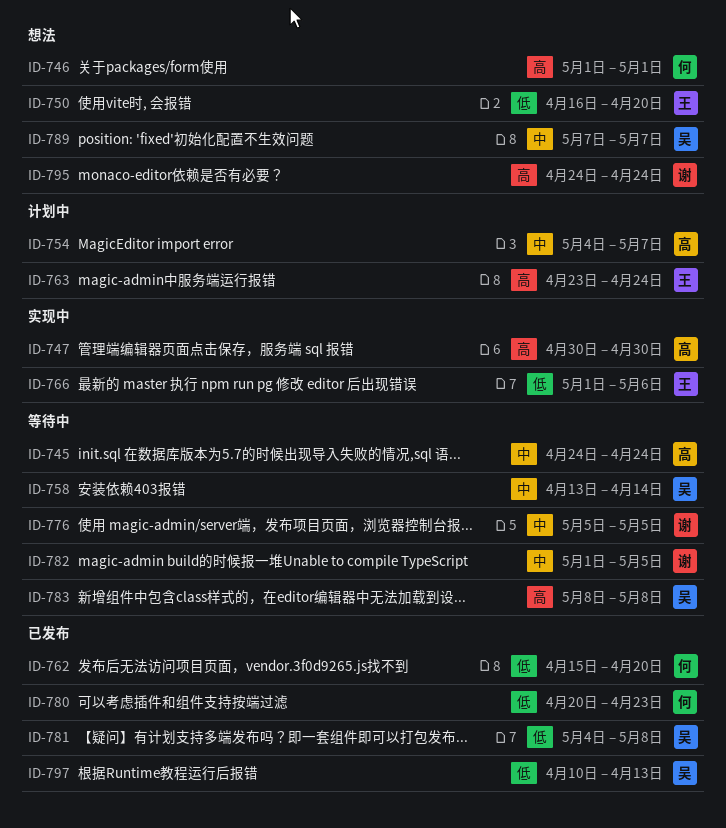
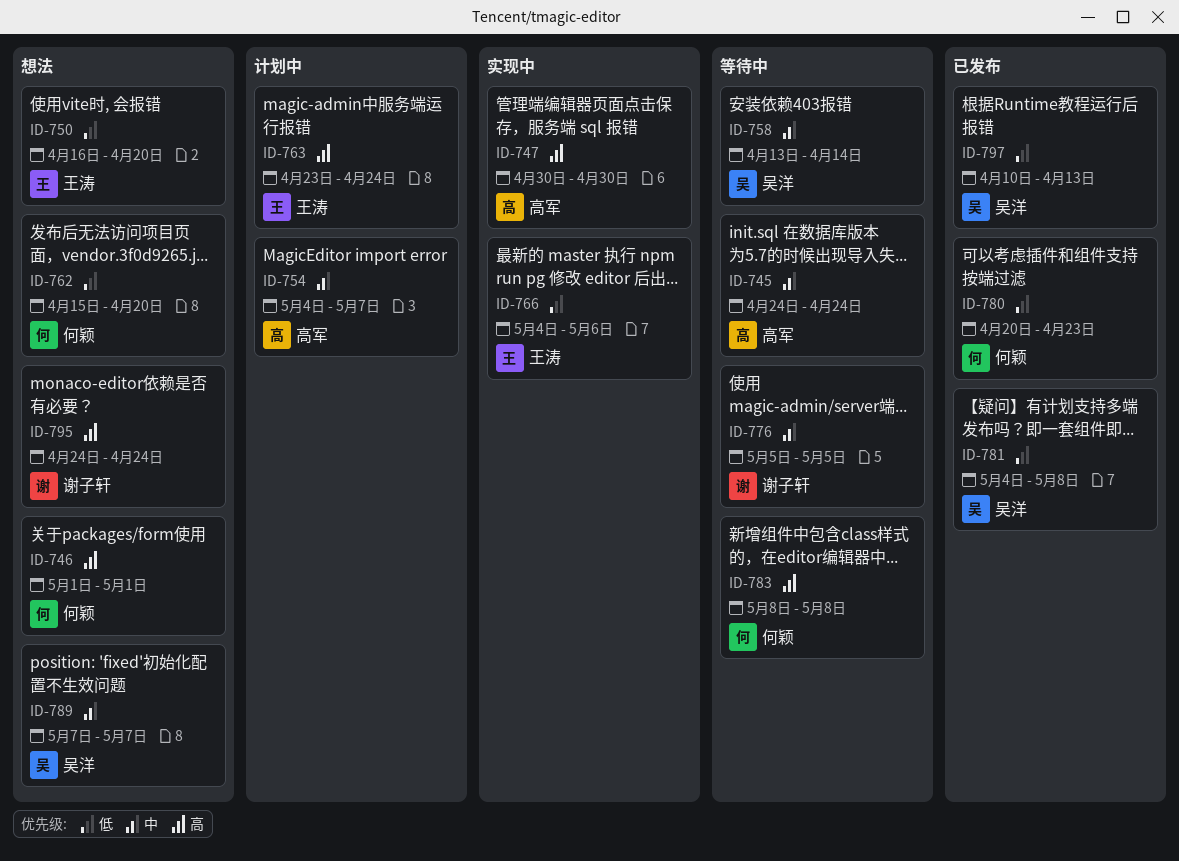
ID-762, status: 已发布 -> 想法
ID-766, start: May 1 -> May 4
ID-782: present -> none
ID-783, owner: 吴洋 -> 何颖

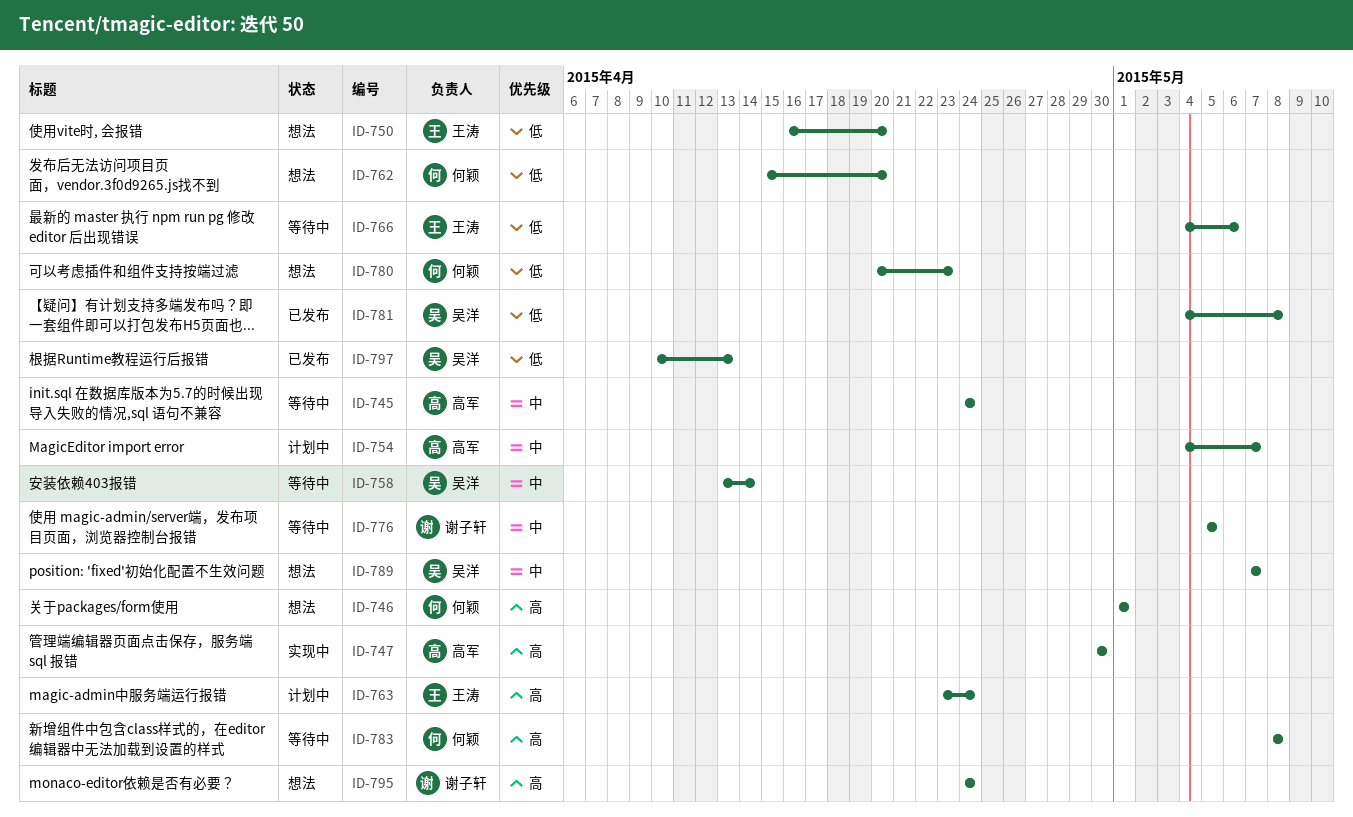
ID-766, status: 实现中 -> 等待中
ID-780, status: 已发布 -> 想法

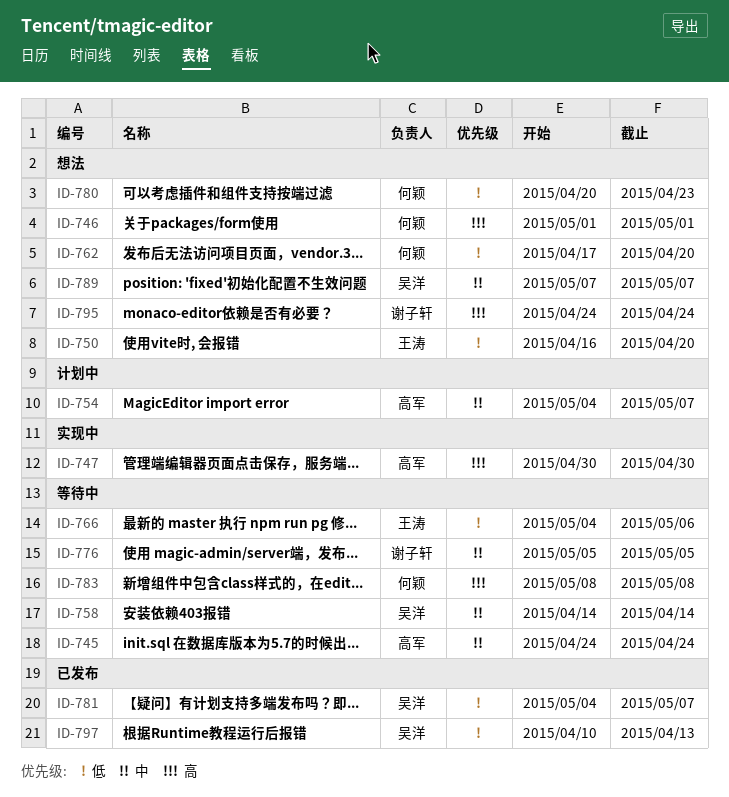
ID-758, start: Apr 13 -> Apr 14
ID-762, start: Apr 15 -> Apr 17
ID-763: present -> none
ID-781, due: May 8 -> May 7

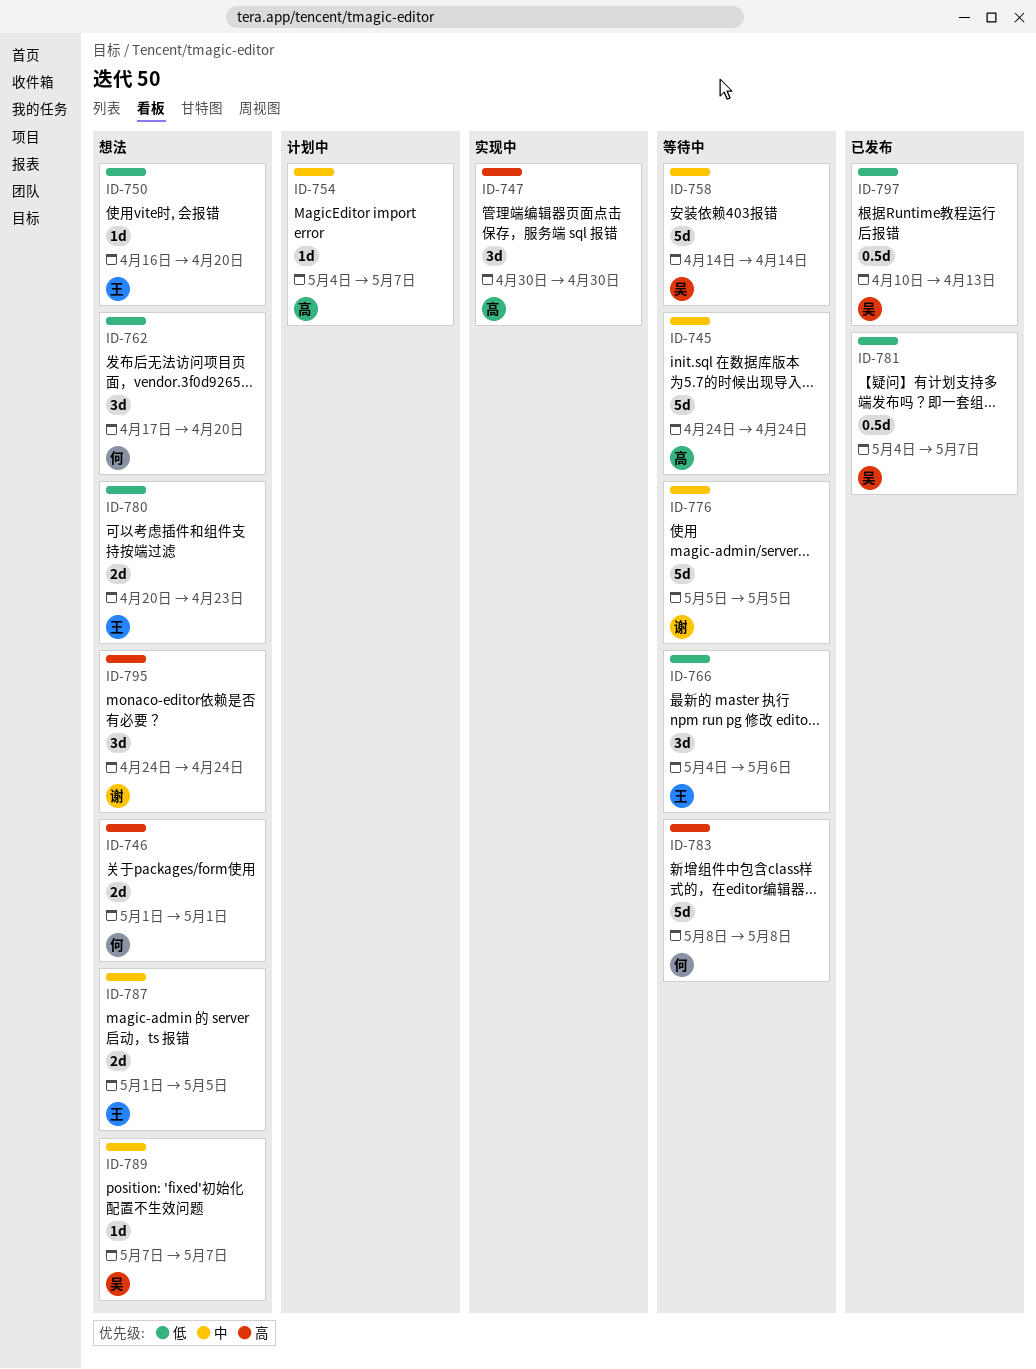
ID-780, owner: 何颖 -> 王涛
ID-787: none -> present

